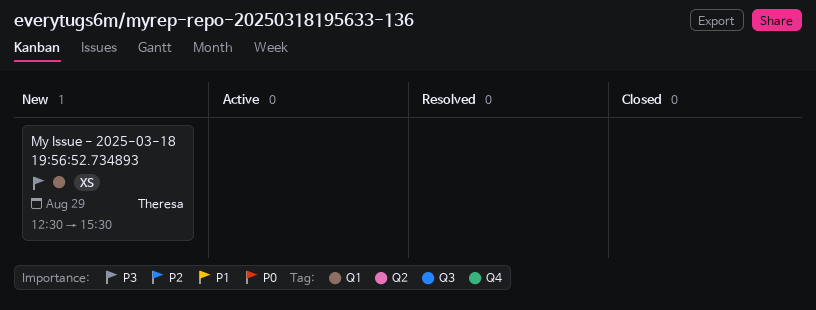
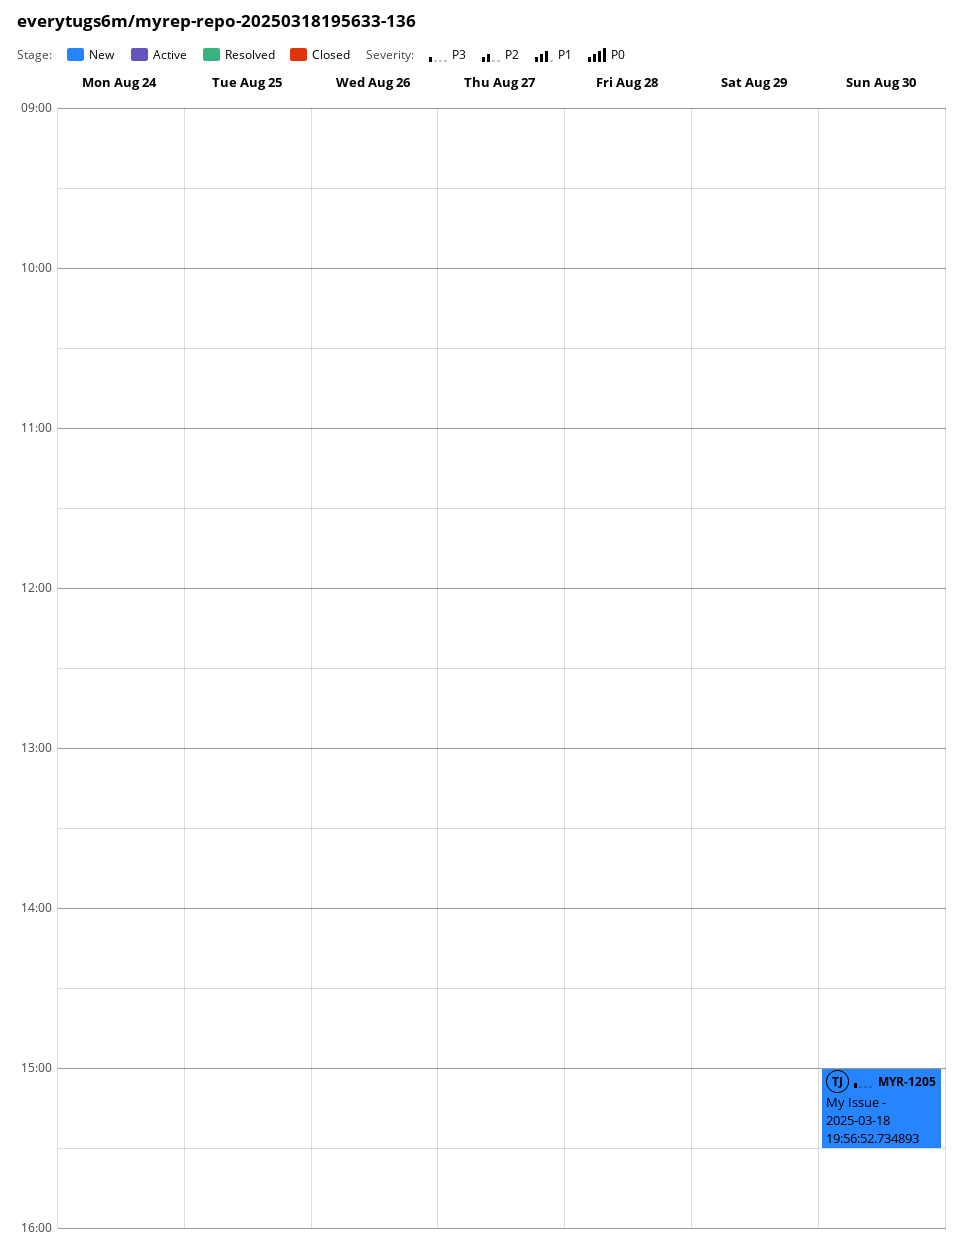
My Issue - 2025-03-18 19:56:52.734893, day: Aug 29 -> Aug 30
My Issue - 2025-03-18 19:56:52.734893, begins: 12:30 -> 15:00

